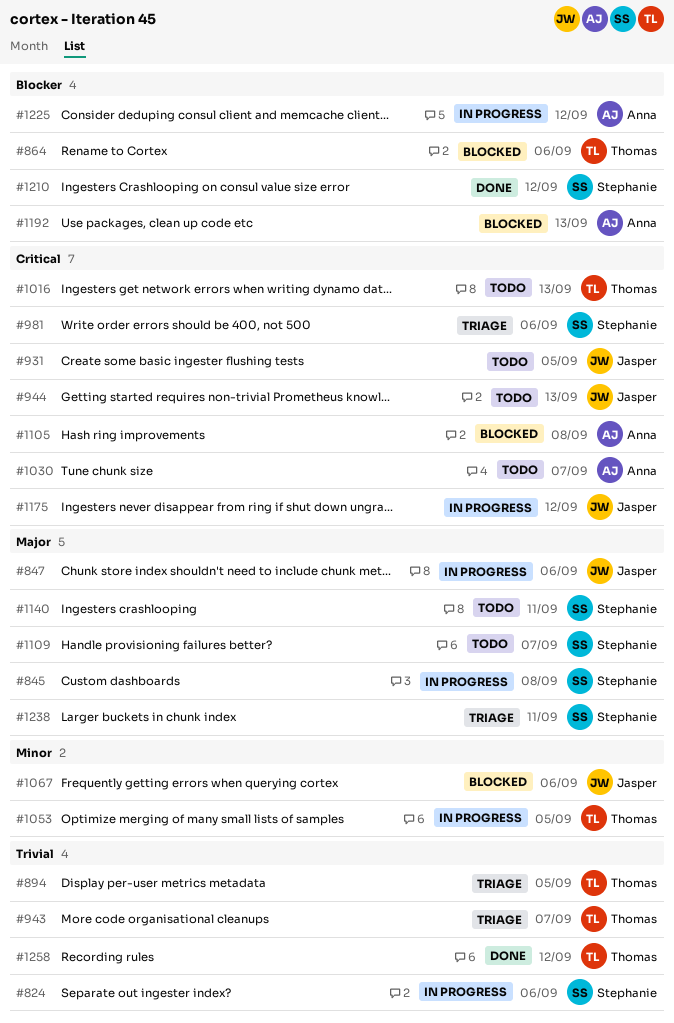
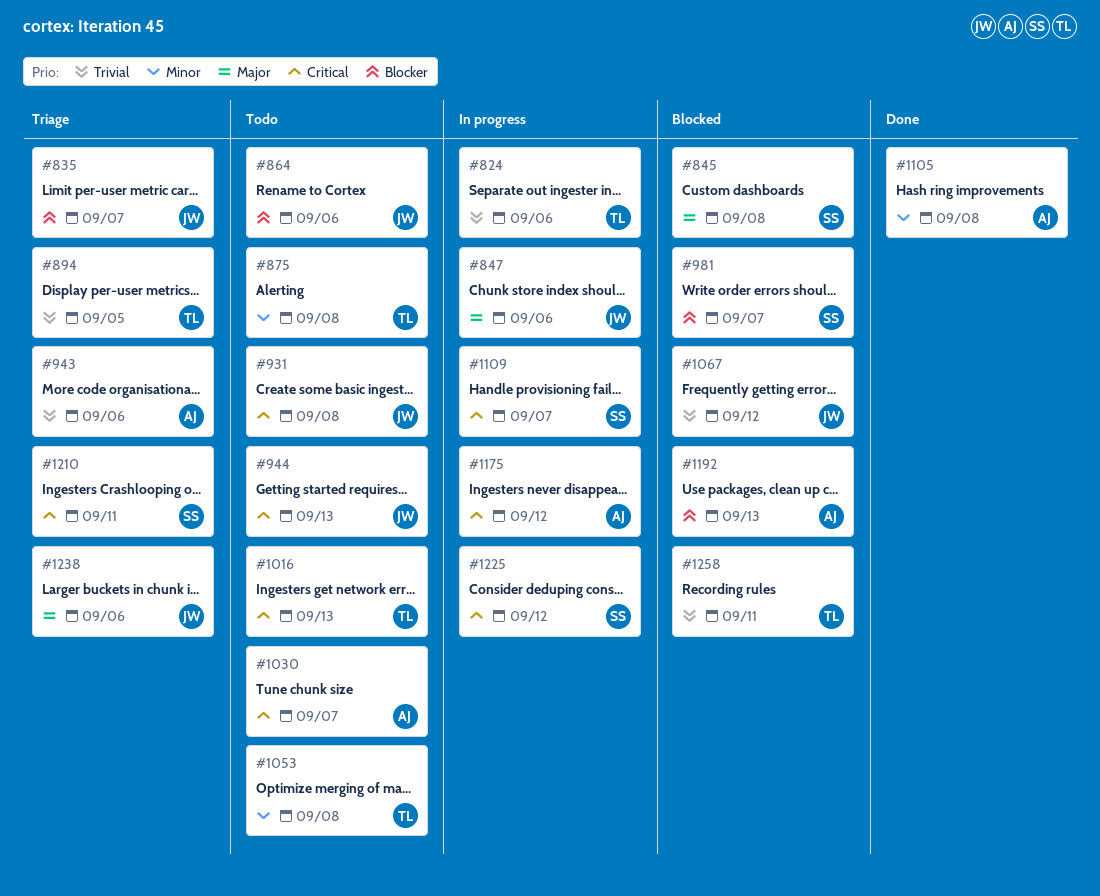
#824, owner: Stephanie -> Thomas
#835: none -> present
#845, status: In progress -> Blocked
#864, status: Blocked -> Todo
#864, owner: Thomas -> Jasper
#875: none -> present
#931, due: Sep 5 -> Sep 8
#943, owner: Thomas -> Anna
#943, due: Sep 7 -> Sep 6
#981, status: Triage -> Blocked
#981, priority: Critical -> Blocker
#981, due: Sep 6 -> Sep 7
#1053, status: In progress -> Todo
#1053, due: Sep 5 -> Sep 8
#1067, priority: Minor -> Trivial
#1067, due: Sep 6 -> Sep 12
#1105, status: Blocked -> Done
#1105, priority: Critical -> Minor
#1109, status: Todo -> In progress
#1109, priority: Major -> Critical
#1140: present -> none
#1175, owner: Jasper -> Anna
#1210, status: Done -> Triage
#1210, priority: Blocker -> Critical
#1210, due: Sep 12 -> Sep 11
#1225, owner: Anna -> Stephanie
#1225, priority: Blocker -> Critical
#1238, owner: Stephanie -> Jasper
#1238, due: Sep 11 -> Sep 6
#1258, status: Done -> Blocked
#1258, due: Sep 12 -> Sep 11

